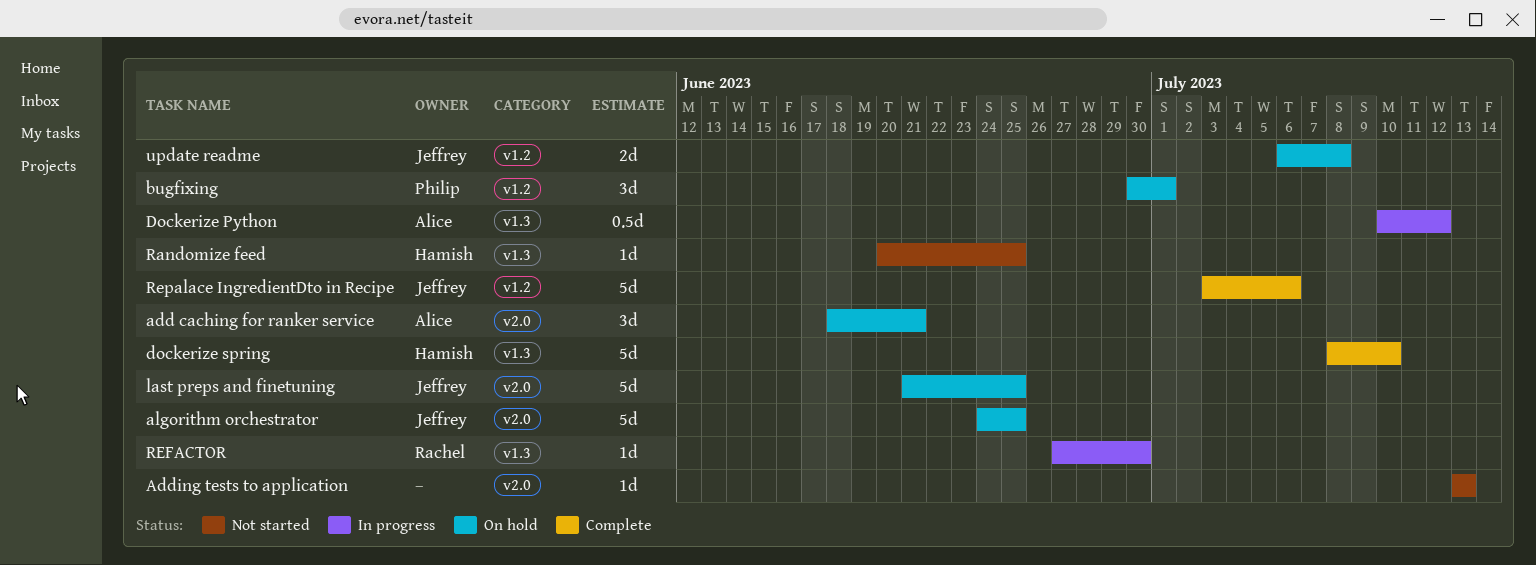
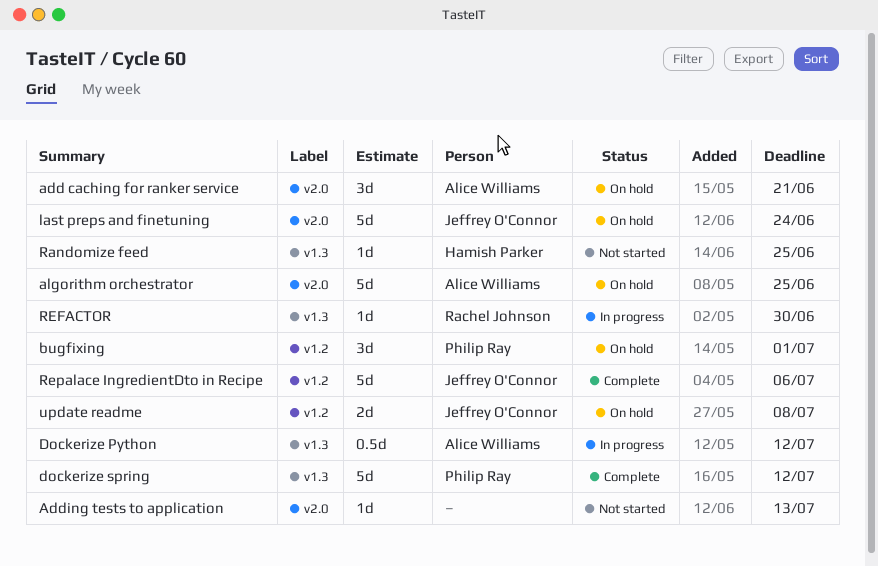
algorithm orchestrator, owner: Jeffrey O'Connor -> Alice Williams
dockerize spring, owner: Hamish Parker -> Philip Ray
dockerize spring, due: Jul 10 -> Jul 12
last preps and finetuning, due: Jun 25 -> Jun 24

